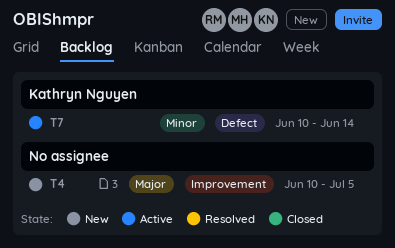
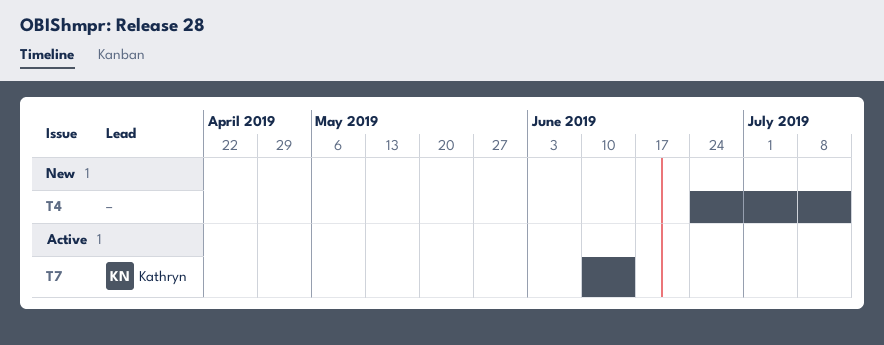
T4, start: Jun 10 -> Jun 24
T4, due: Jul 5 -> Jul 12

